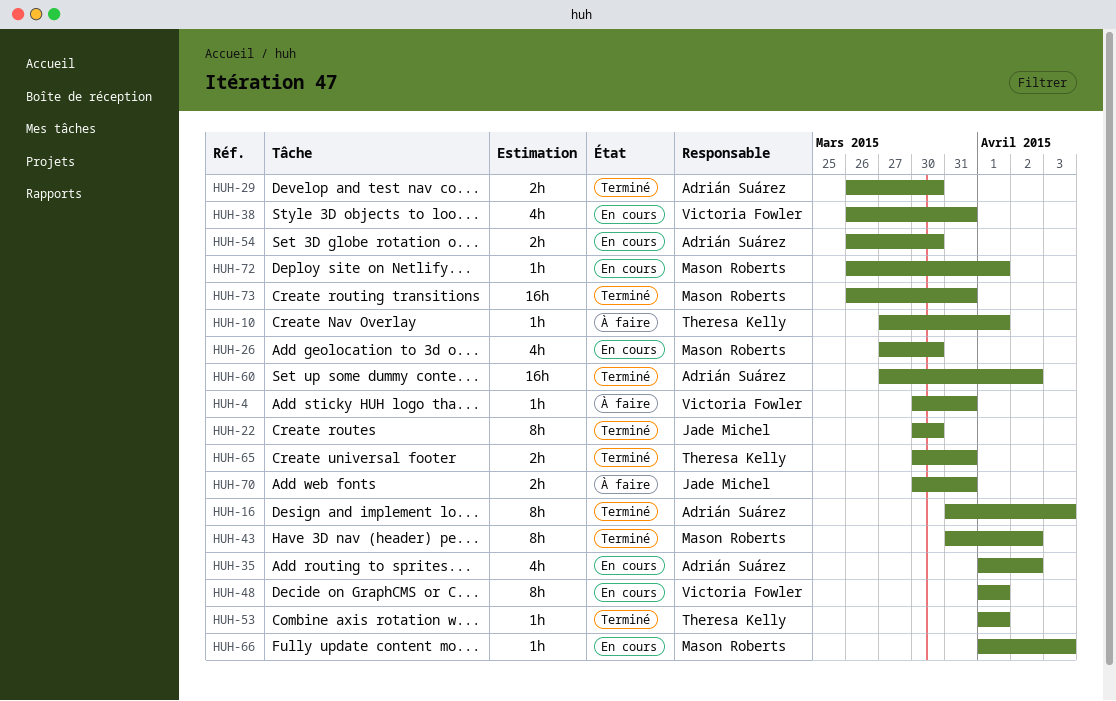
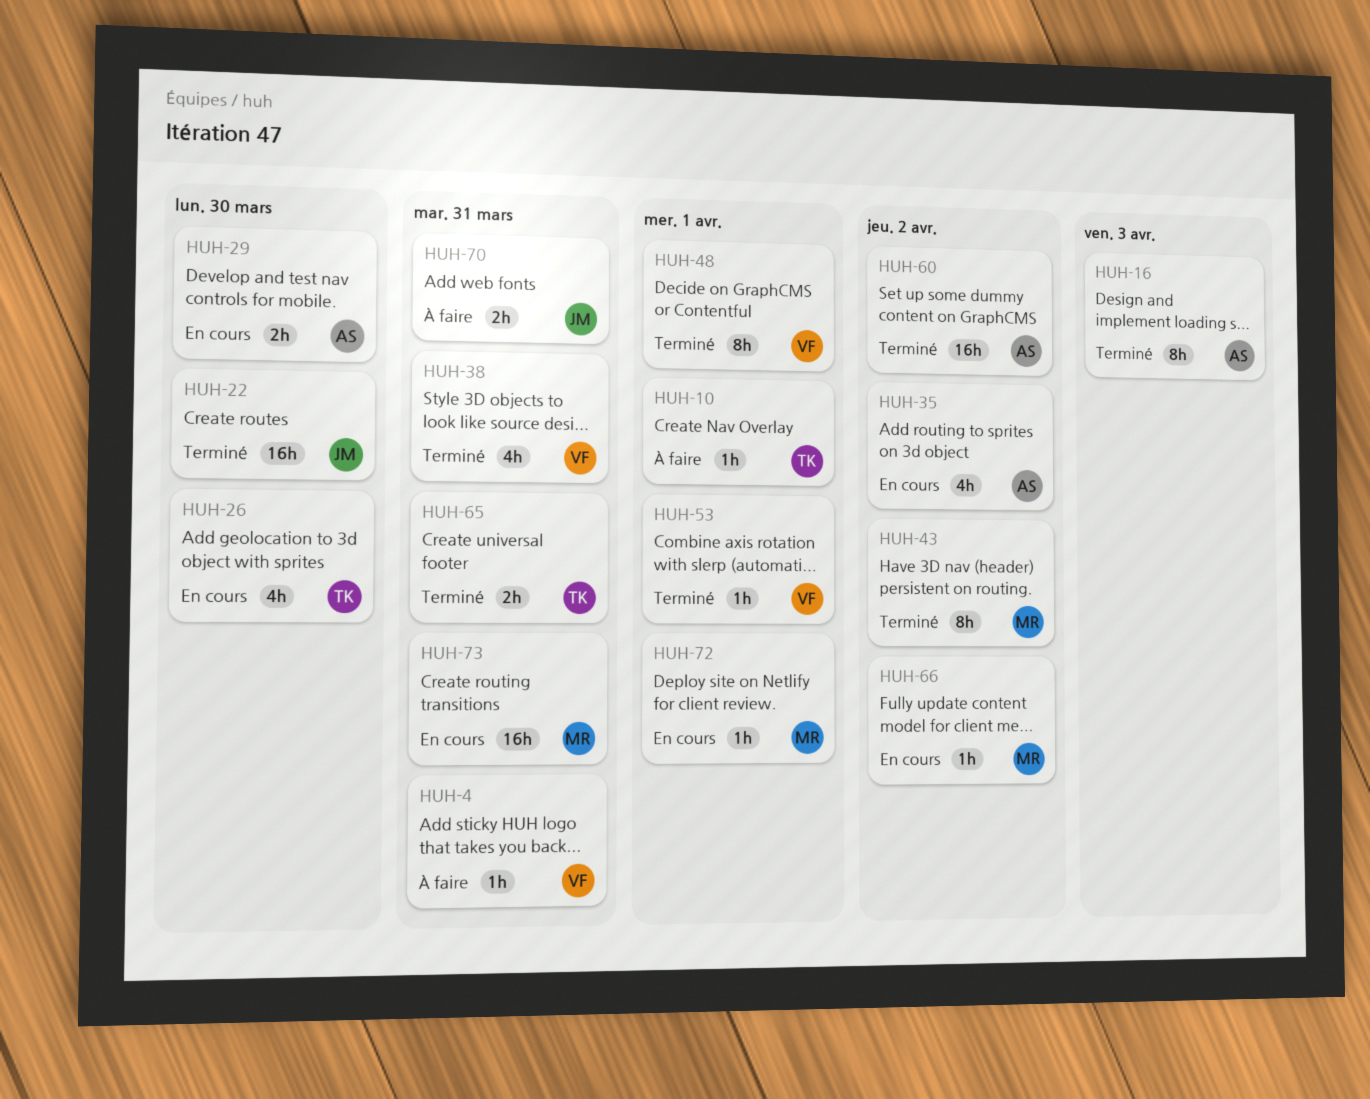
HUH-22, estimate: 8h -> 16h
HUH-26, owner: Mason Roberts -> Theresa Kelly
HUH-29, status: Terminé -> En cours
HUH-38, status: En cours -> Terminé
HUH-48, status: En cours -> Terminé
HUH-53, owner: Theresa Kelly -> Victoria Fowler
HUH-54: present -> none
HUH-66, due: Apr 3 -> Apr 2
HUH-73, status: Terminé -> En cours

